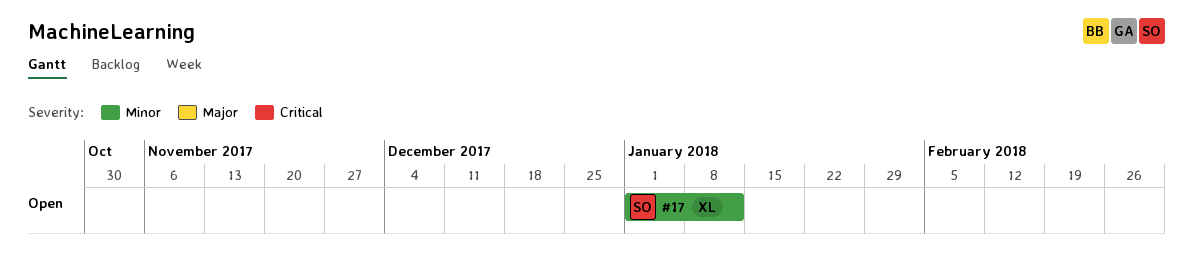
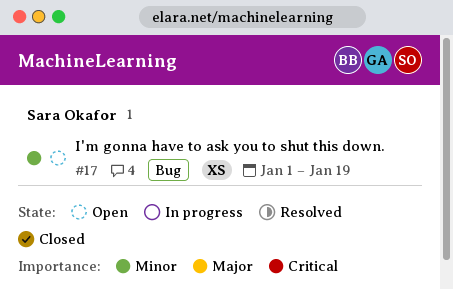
#17, estimate: XL -> XS
#17, due: Jan 12 -> Jan 19

